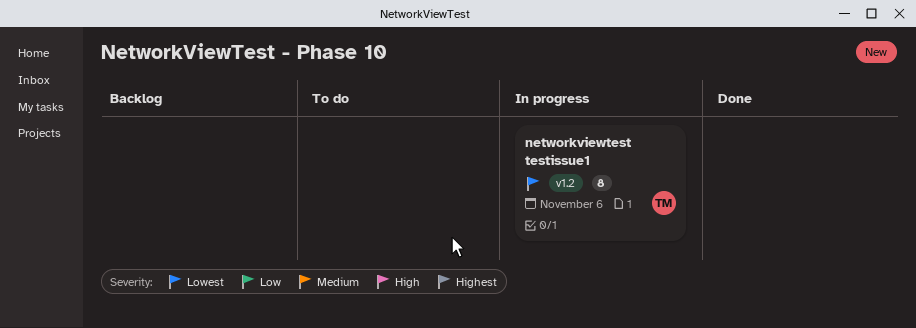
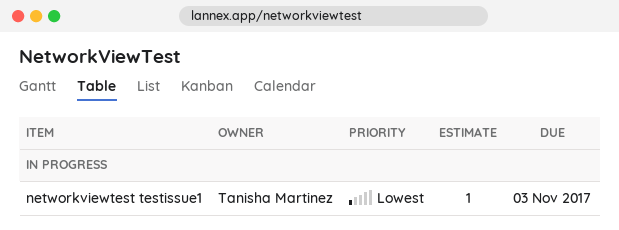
networkviewtest testissue1, estimate: 8 -> 1
networkviewtest testissue1, due: Nov 6 -> Nov 3

